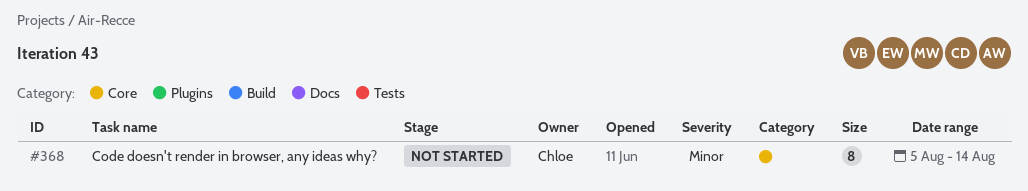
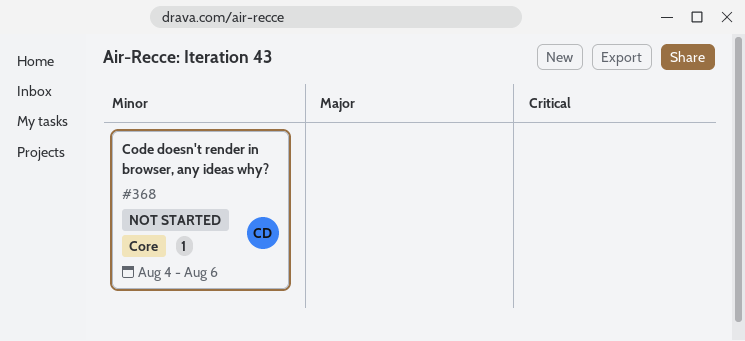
#368, estimate: 8 -> 1
#368, start: Aug 5 -> Aug 4
#368, due: Aug 14 -> Aug 6

